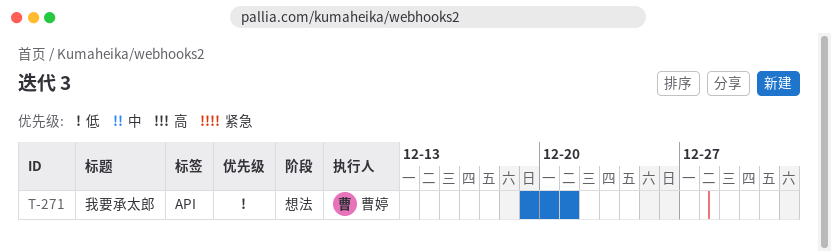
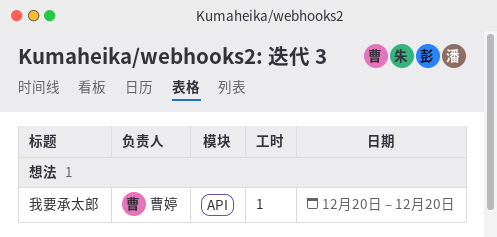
我要承太郎, start: Dec 19 -> Dec 20
我要承太郎, due: Dec 21 -> Dec 20

